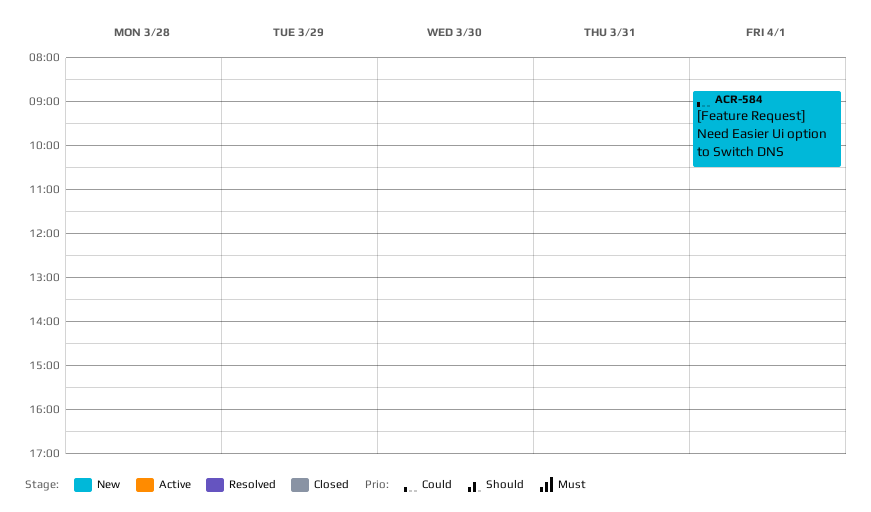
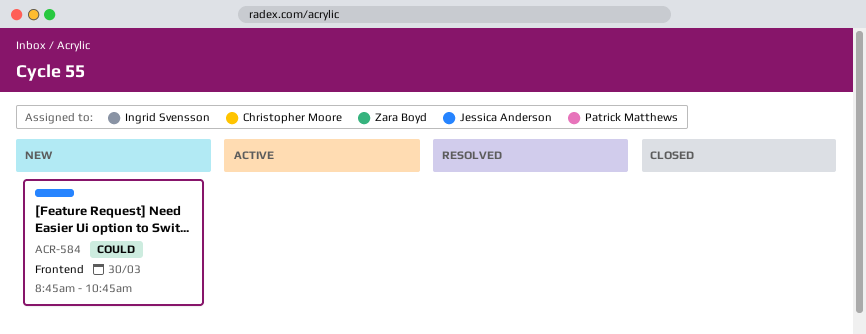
ACR-584, day: Apr 1 -> Mar 30
ACR-584, ends: 10:30 -> 10:45

